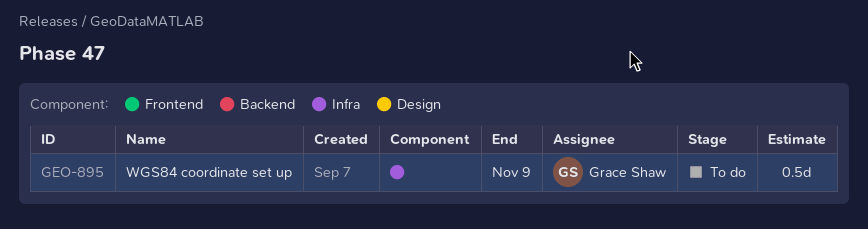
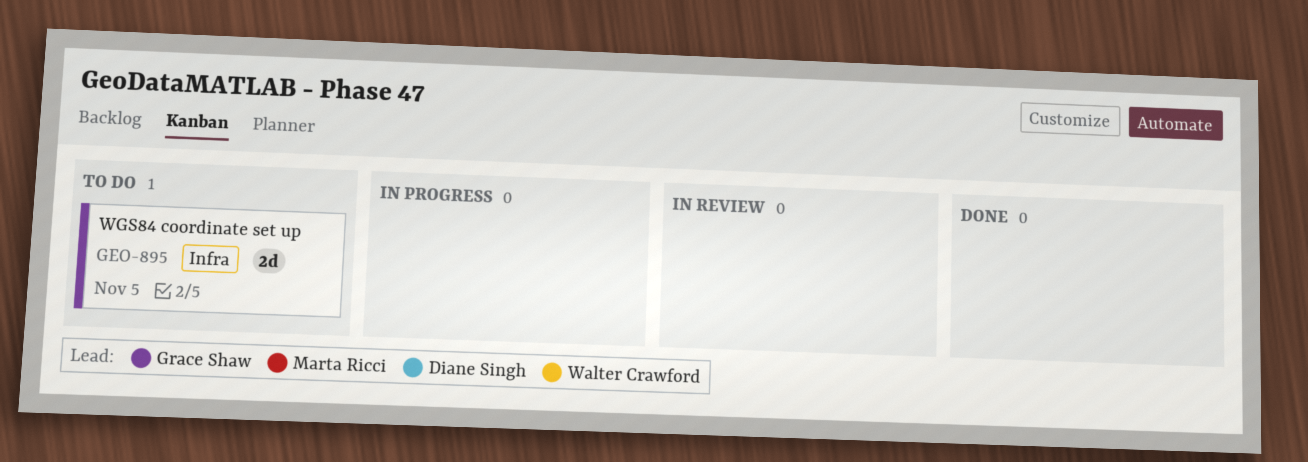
GEO-895, estimate: 0.5d -> 2d
GEO-895, due: Nov 9 -> Nov 5

